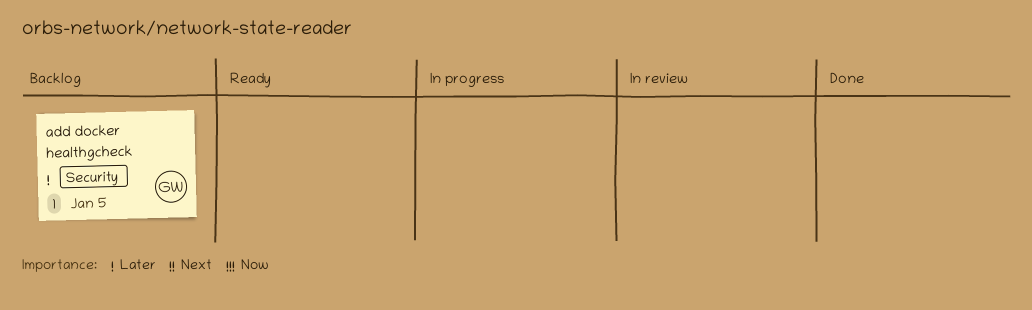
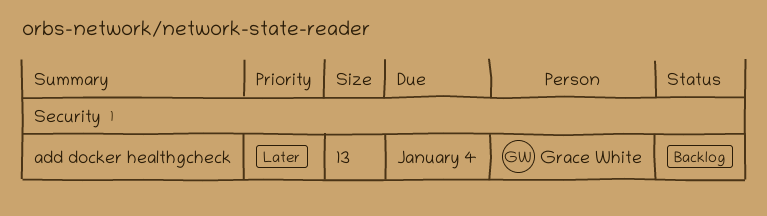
add docker healthgcheck, estimate: 1 -> 13
add docker healthgcheck, due: Jan 5 -> Jan 4

